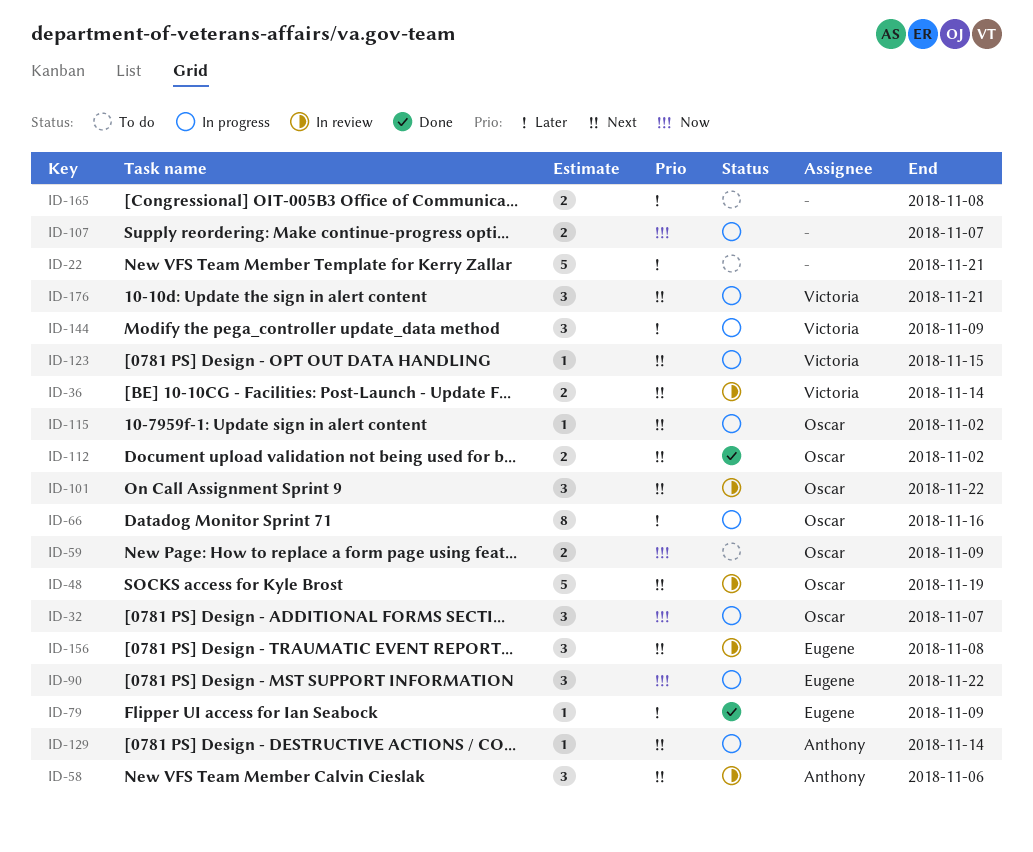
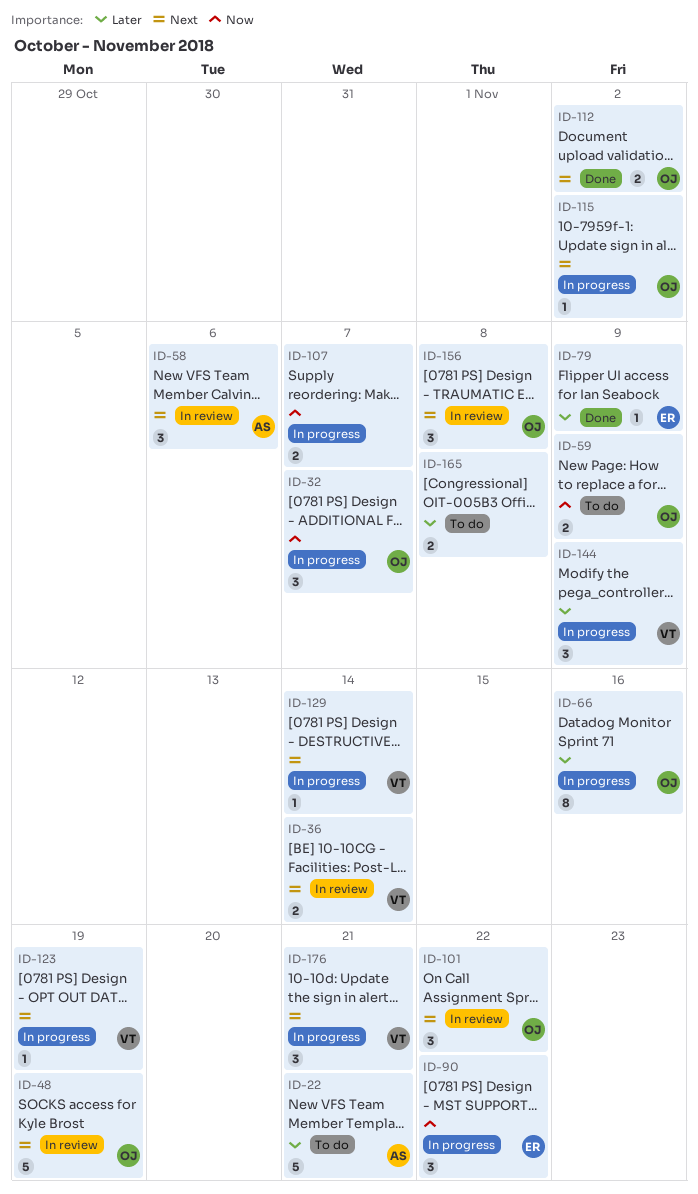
ID-22, owner: none -> Anthony
ID-123, due: Nov 15 -> Nov 19
ID-129, owner: Anthony -> Victoria
ID-156, owner: Eugene -> Oscar

